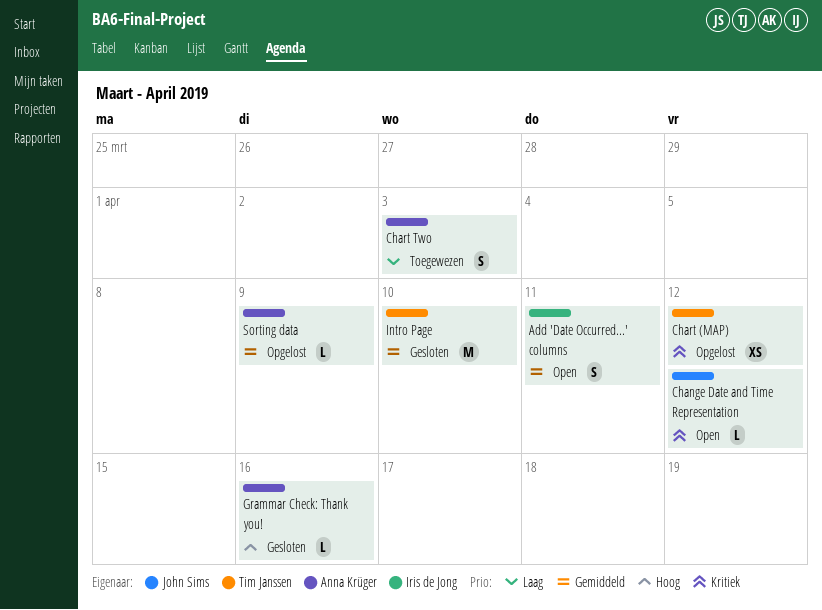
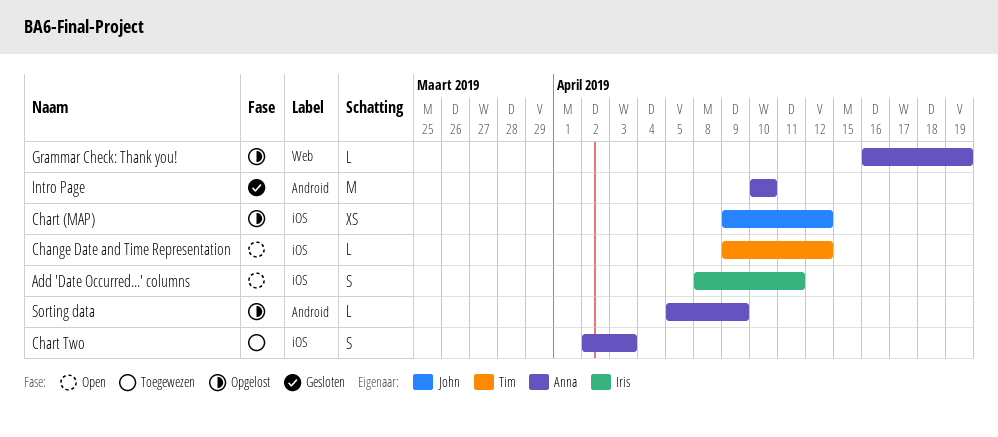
Change Date and Time Representation, owner: John Sims -> Tim Janssen
Chart (MAP), owner: Tim Janssen -> John Sims
Grammar Check: Thank you!, status: Gesloten -> Opgelost
Grammar Check: Thank you!, due: Apr 16 -> Apr 19
Intro Page, owner: Tim Janssen -> Anna Krüger

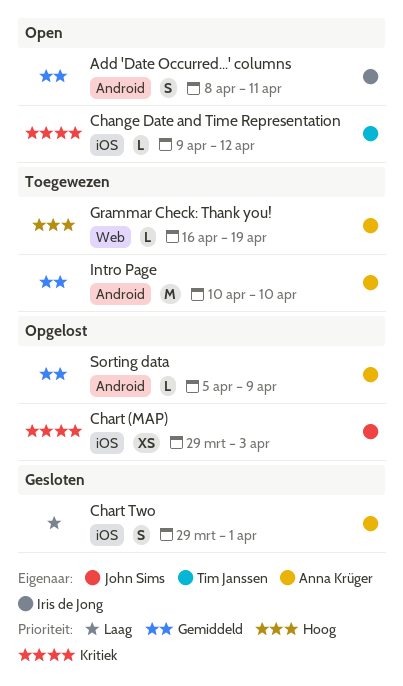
Add 'Date Occurred...' columns, label: iOS -> Android
Chart (MAP), start: Apr 9 -> Mar 29
Chart (MAP), due: Apr 12 -> Apr 3
Chart Two, status: Toegewezen -> Gesloten
Chart Two, start: Apr 2 -> Mar 29
Chart Two, due: Apr 3 -> Apr 1
Grammar Check: Thank you!, status: Opgelost -> Toegewezen
Intro Page, status: Gesloten -> Toegewezen

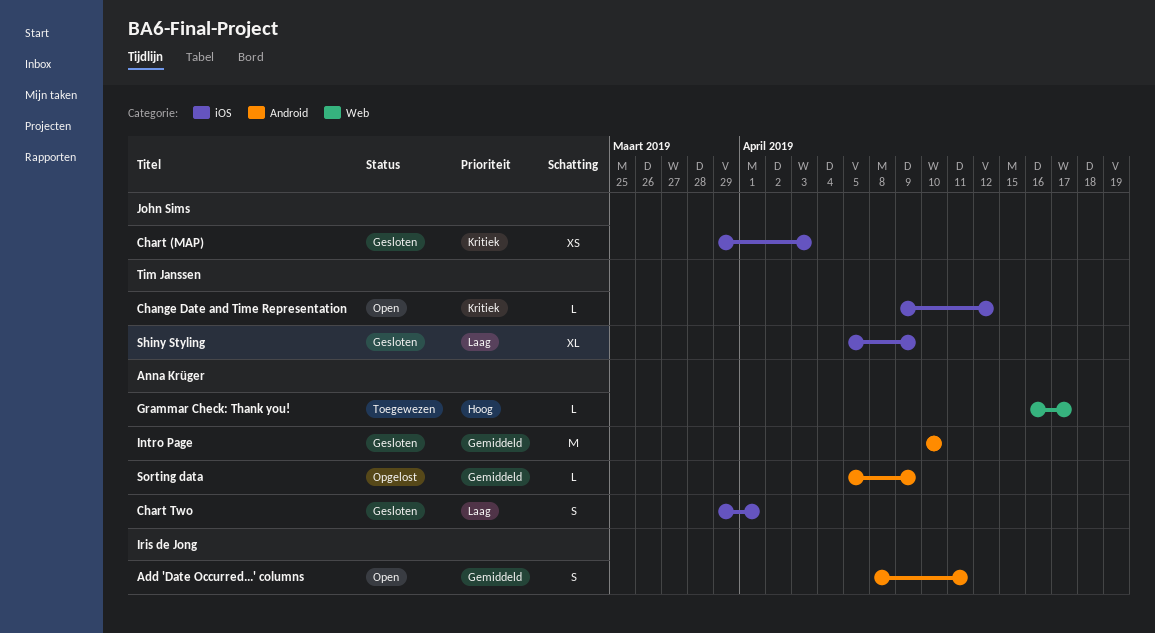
Chart (MAP), status: Opgelost -> Gesloten
Grammar Check: Thank you!, due: Apr 19 -> Apr 17
Intro Page, status: Toegewezen -> Gesloten
Shiny Styling: none -> present

